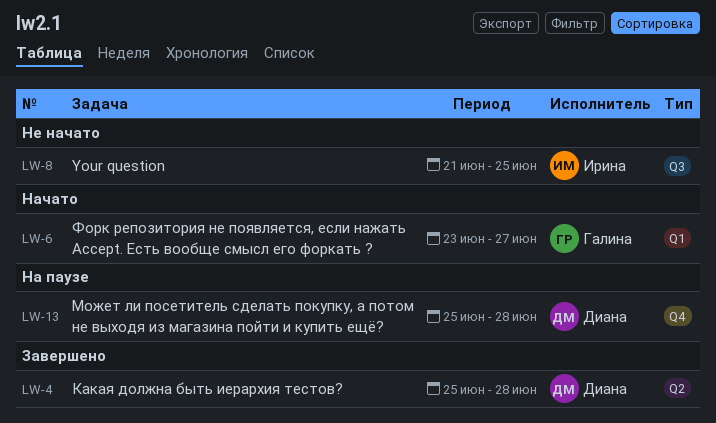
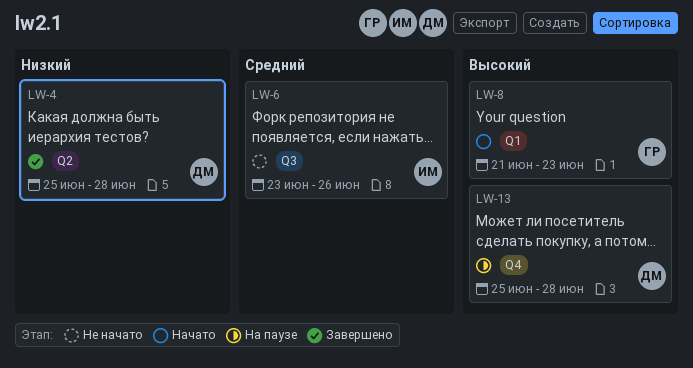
LW-6, status: Начато -> Не начато
LW-6, owner: Галина -> Ирина
LW-6, label: Q1 -> Q3
LW-6, due: Jun 27 -> Jun 26
LW-8, status: Не начато -> Начато
LW-8, owner: Ирина -> Галина
LW-8, label: Q3 -> Q1
LW-8, due: Jun 25 -> Jun 23

